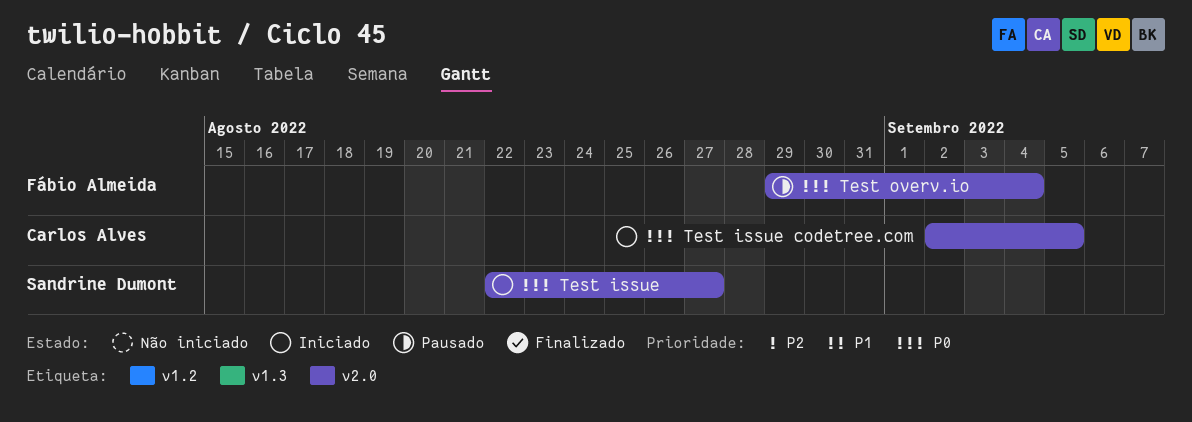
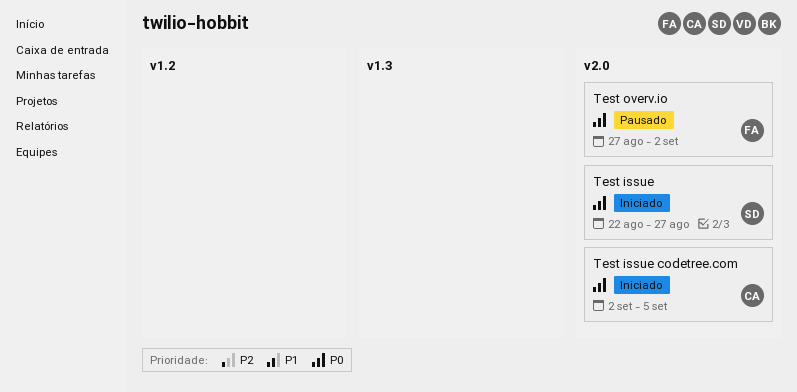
Test overv.io, start: Aug 29 -> Aug 27
Test overv.io, due: Sep 4 -> Sep 2

